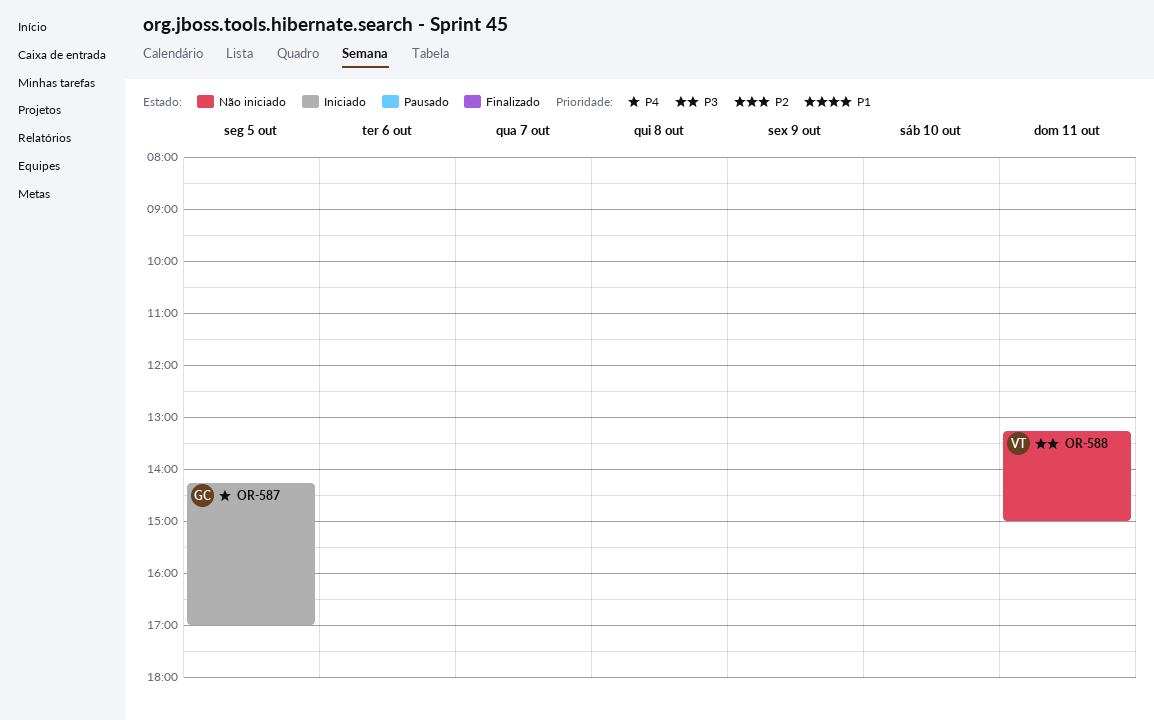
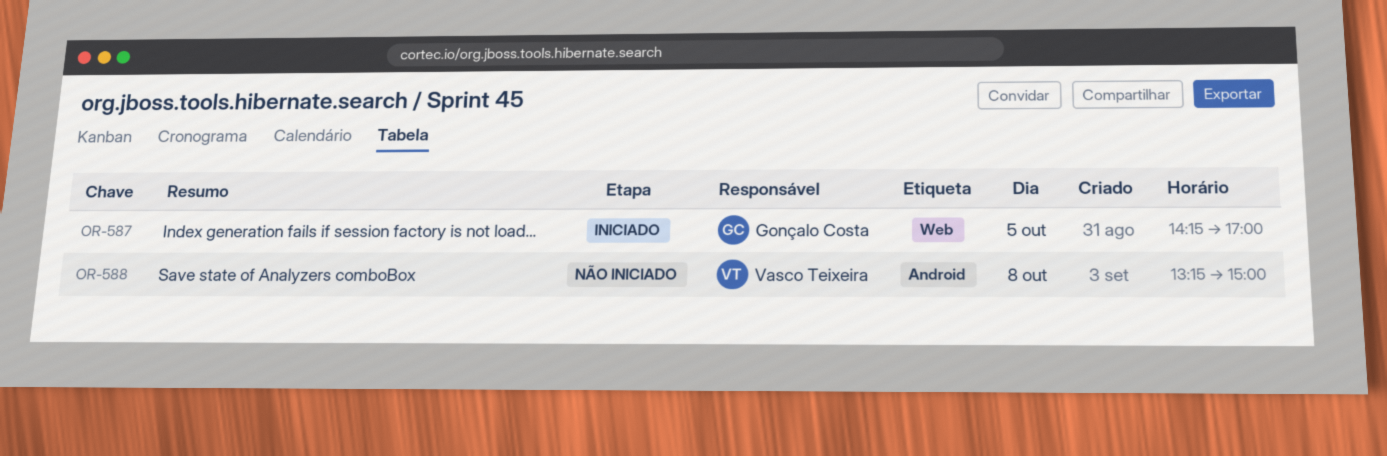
OR-588, day: Oct 11 -> Oct 8

